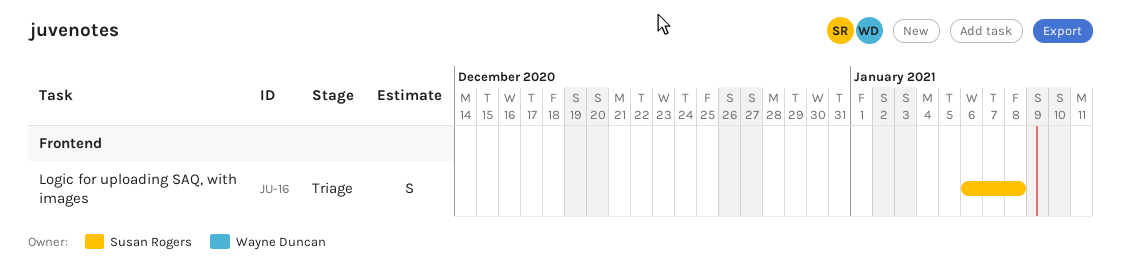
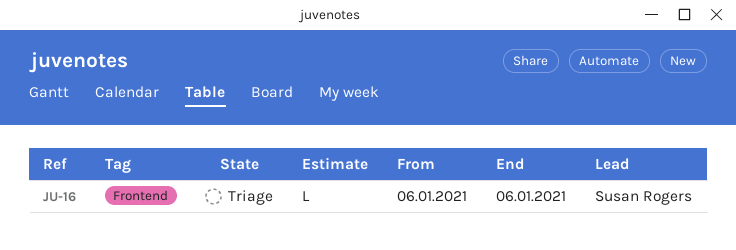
JU-16, estimate: S -> L
JU-16, due: Jan 8 -> Jan 6

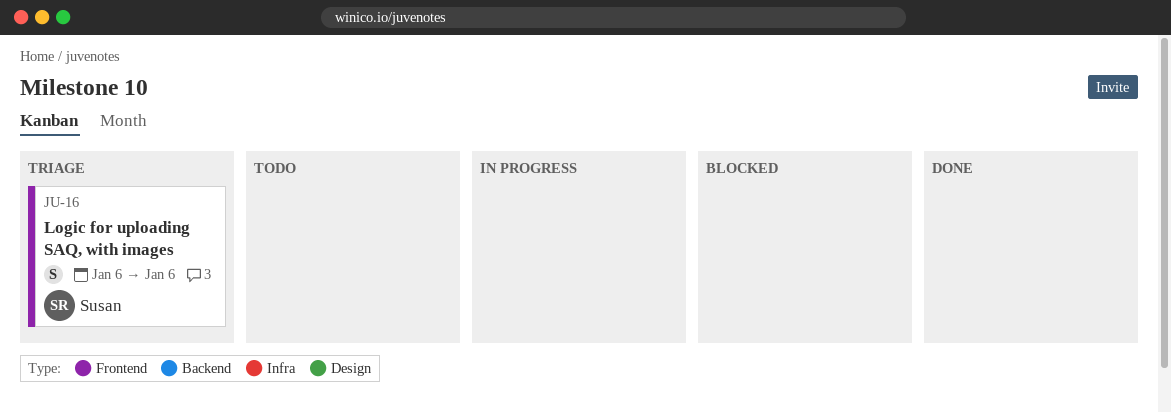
JU-16, estimate: L -> S

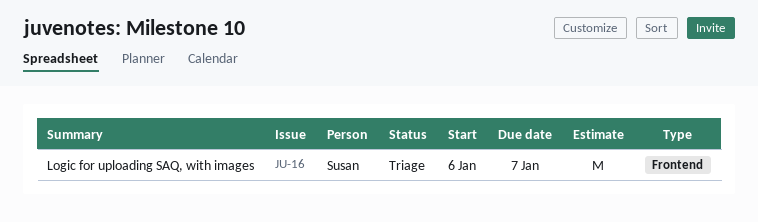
JU-16, estimate: S -> M
JU-16, due: Jan 6 -> Jan 7

